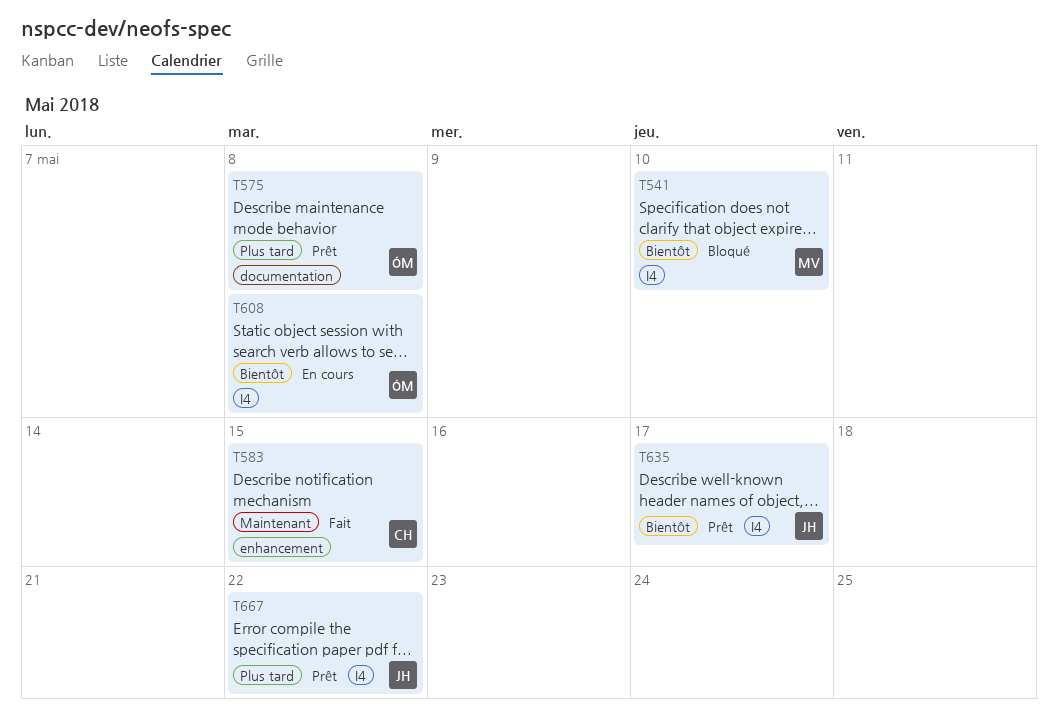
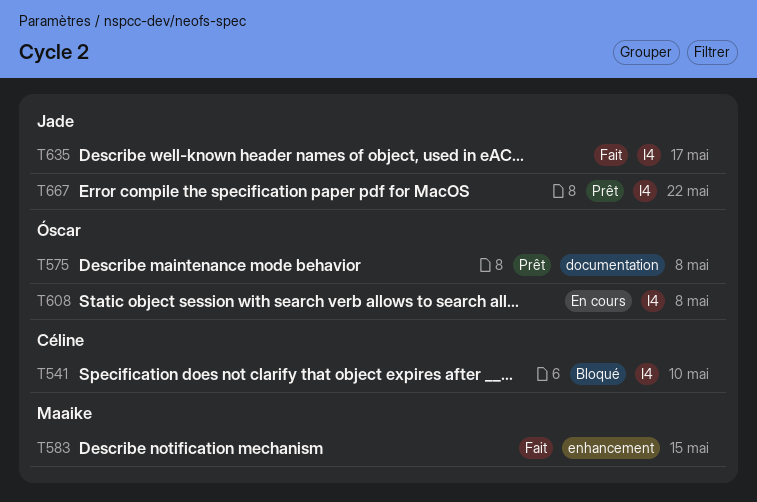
T541, owner: Maaike -> Céline
T583, owner: Céline -> Maaike
T635, status: Prêt -> Fait

